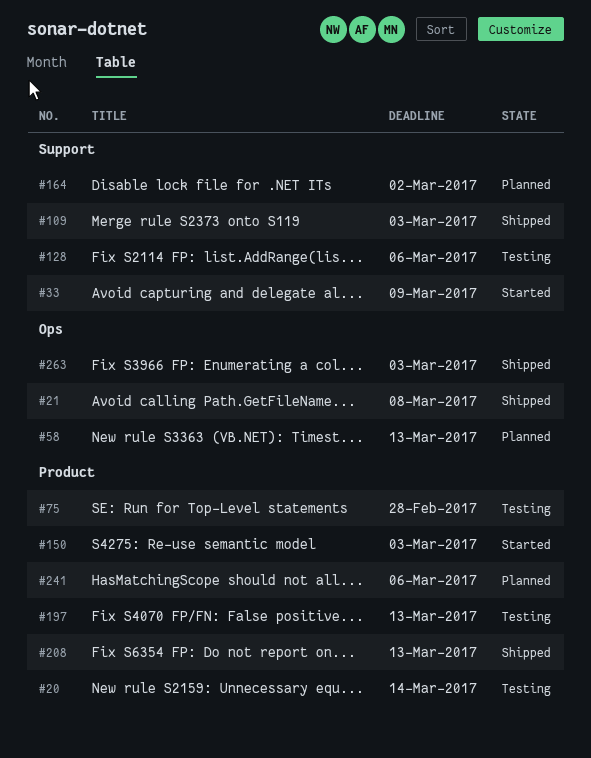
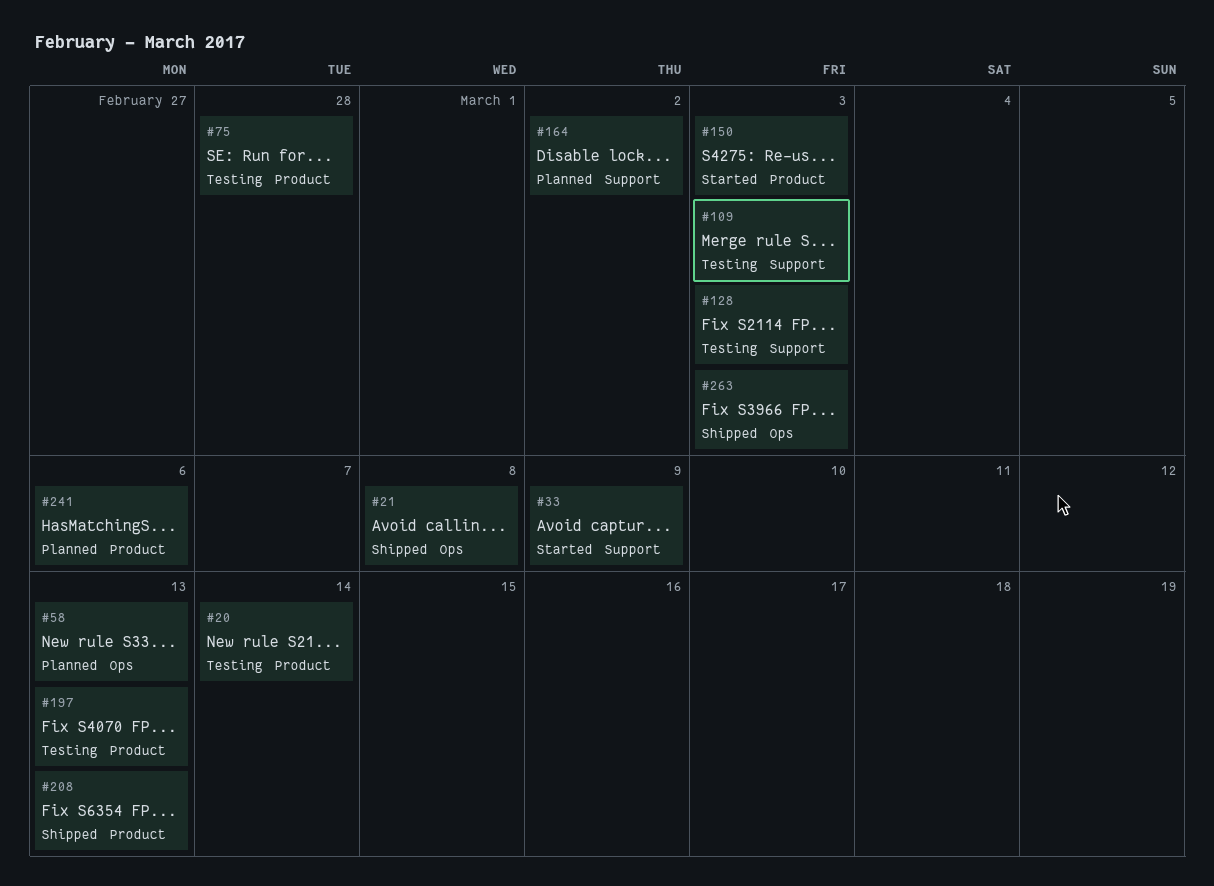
#109, status: Shipped -> Testing
#128, due: Mar 6 -> Mar 3

